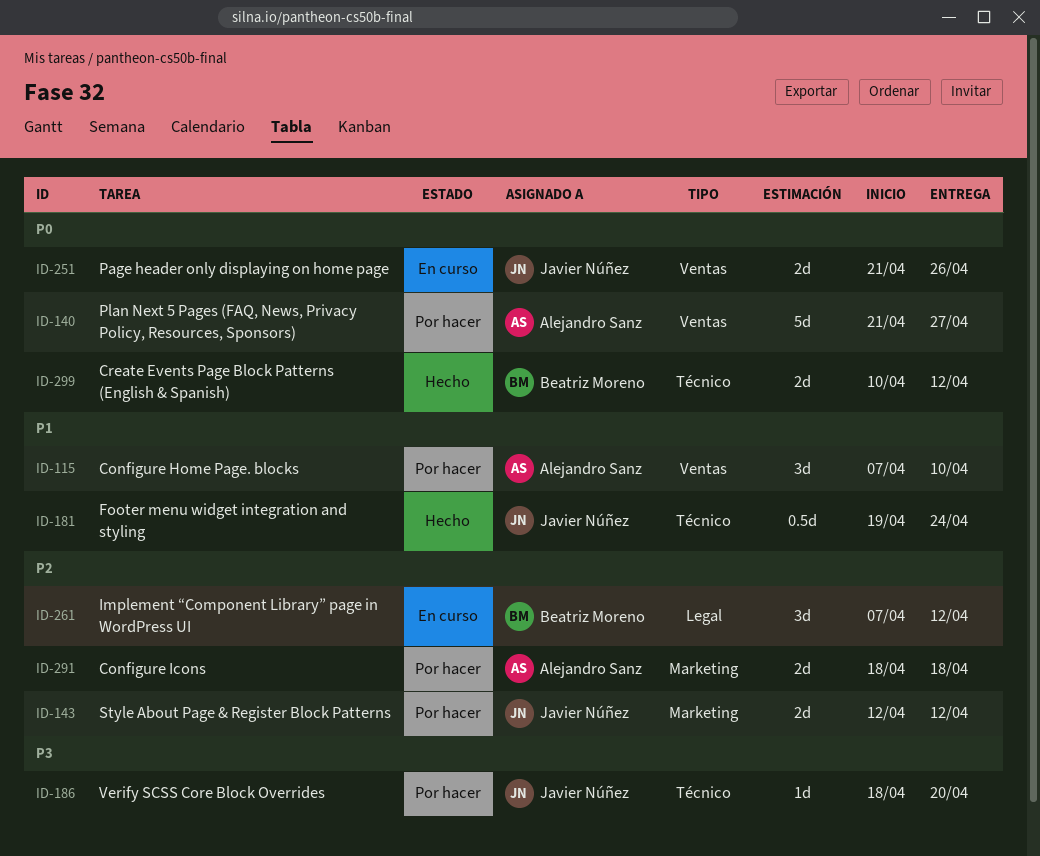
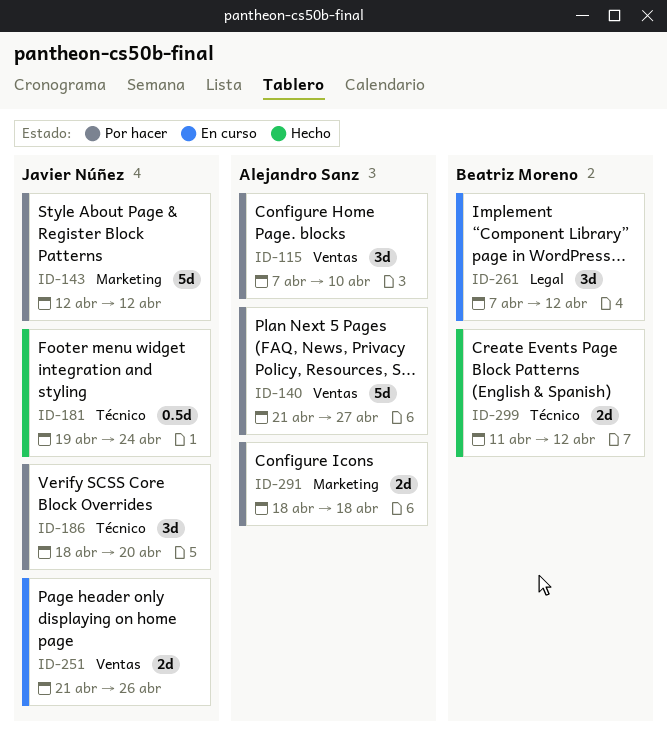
ID-143, estimate: 2d -> 5d
ID-186, estimate: 1d -> 3d
ID-299, start: Apr 10 -> Apr 11

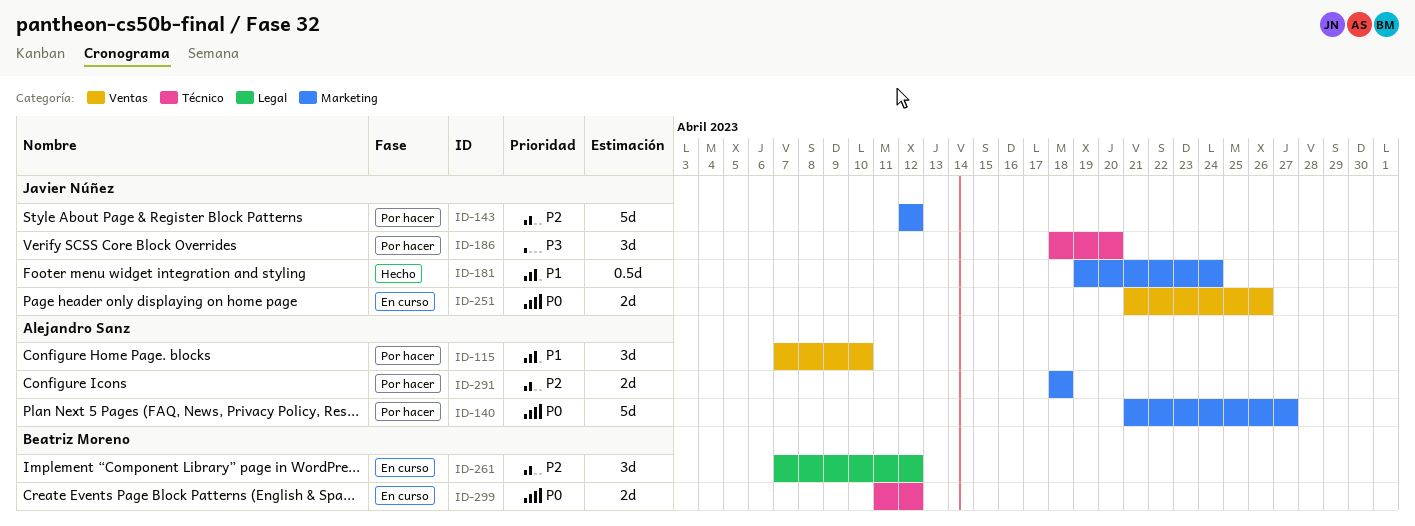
ID-140, label: Ventas -> Marketing
ID-181, label: Técnico -> Marketing
ID-299, status: Hecho -> En curso

